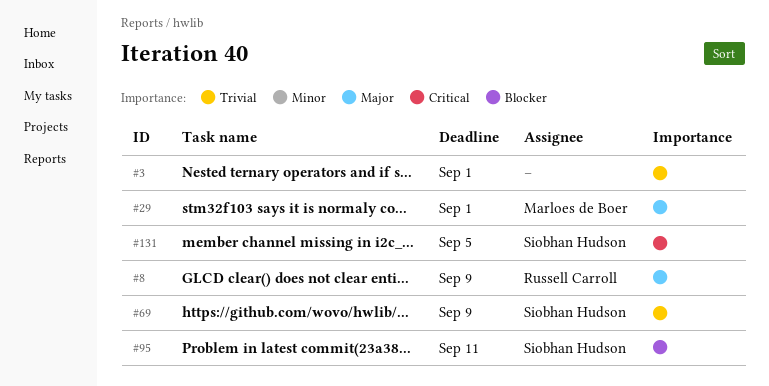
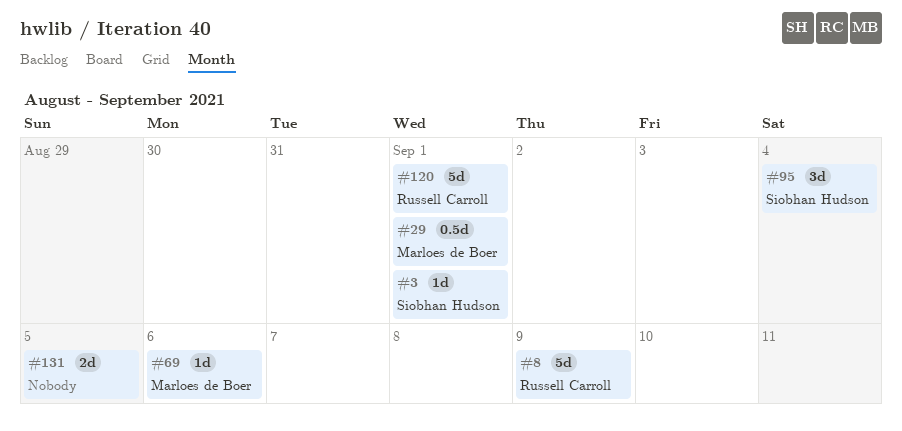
#3, owner: none -> Siobhan Hudson
#69, owner: Siobhan Hudson -> Marloes de Boer
#69, due: Sep 9 -> Sep 6
#95, due: Sep 11 -> Sep 4
#120: none -> present
#131, owner: Siobhan Hudson -> none

